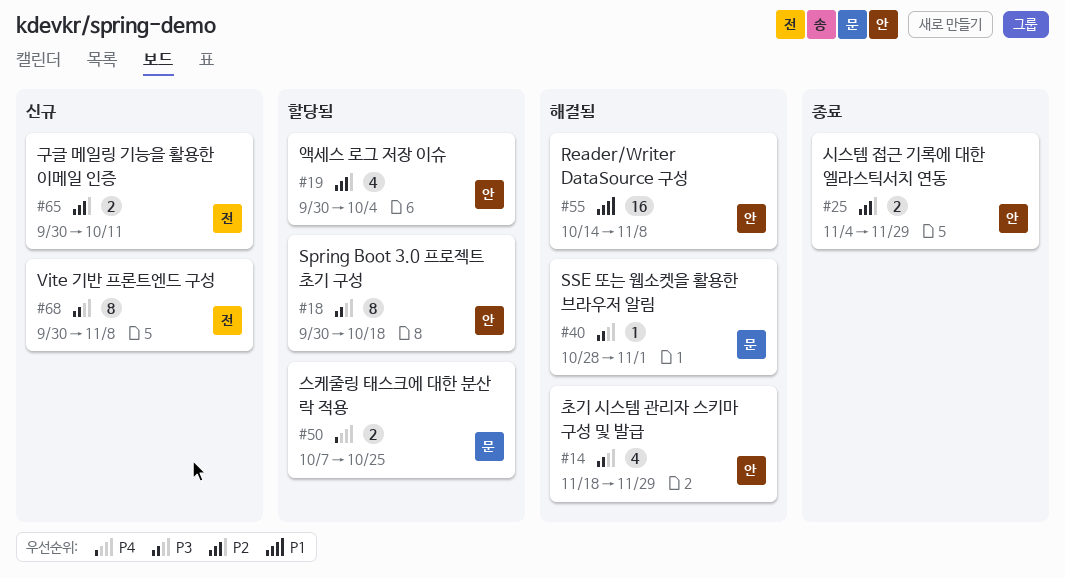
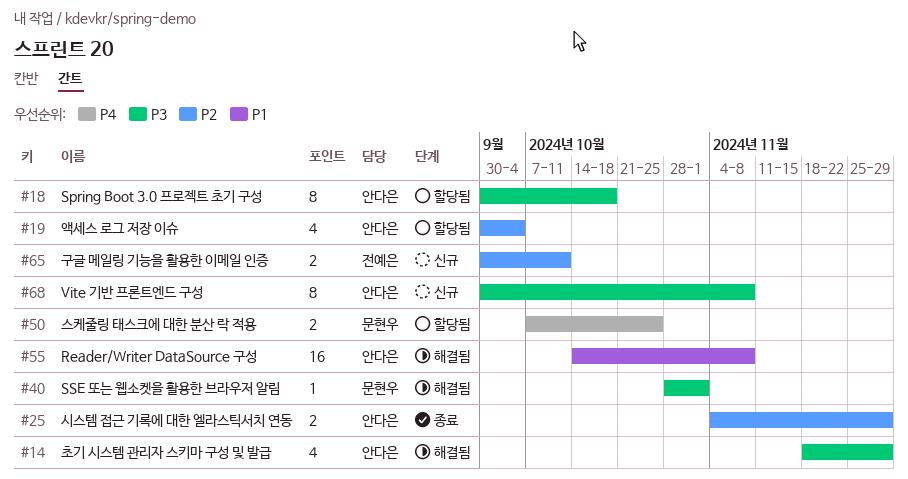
#68, owner: 전예은 -> 안다은

